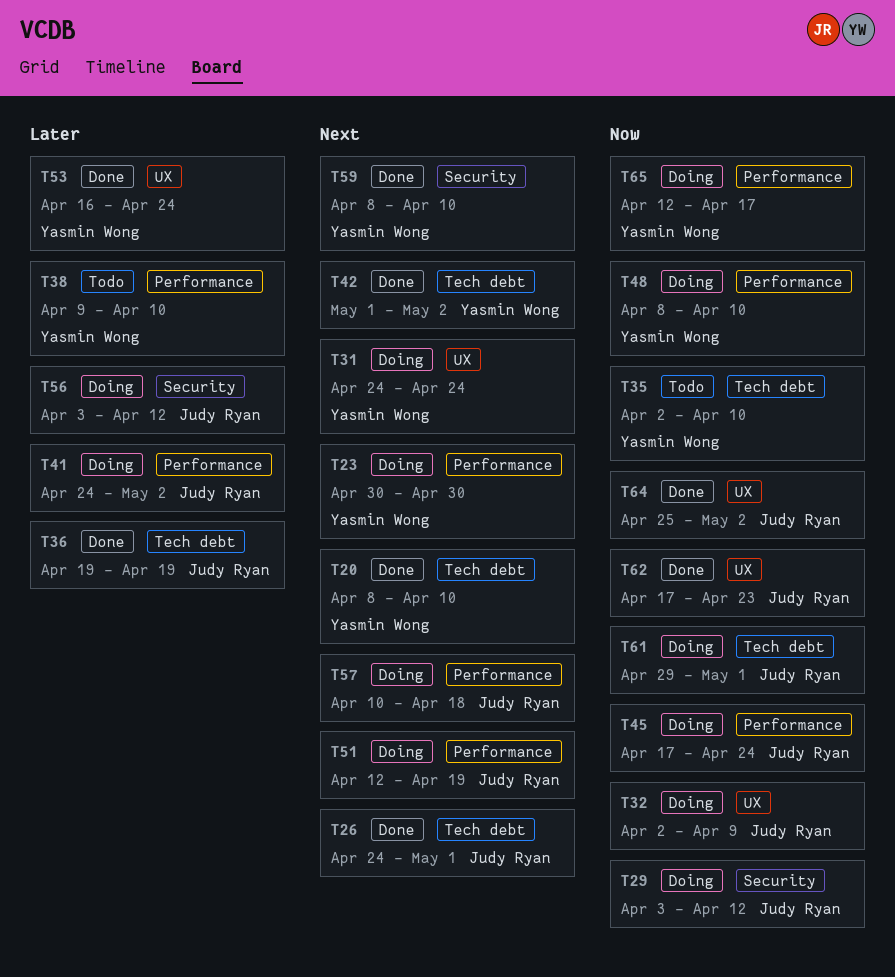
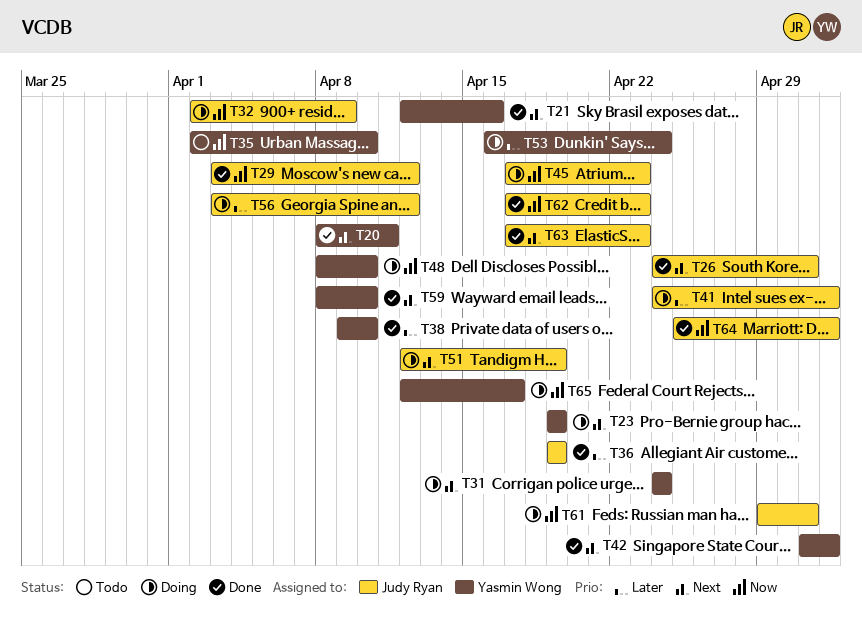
T20, due: Apr 10 -> Apr 11
T21: none -> present
T23, start: Apr 30 -> Apr 19
T23, due: Apr 30 -> Apr 19
T29, status: Doing -> Done
T38, status: Todo -> Done
T45, due: Apr 24 -> Apr 23
T53, status: Done -> Doing
T57: present -> none
T63: none -> present

